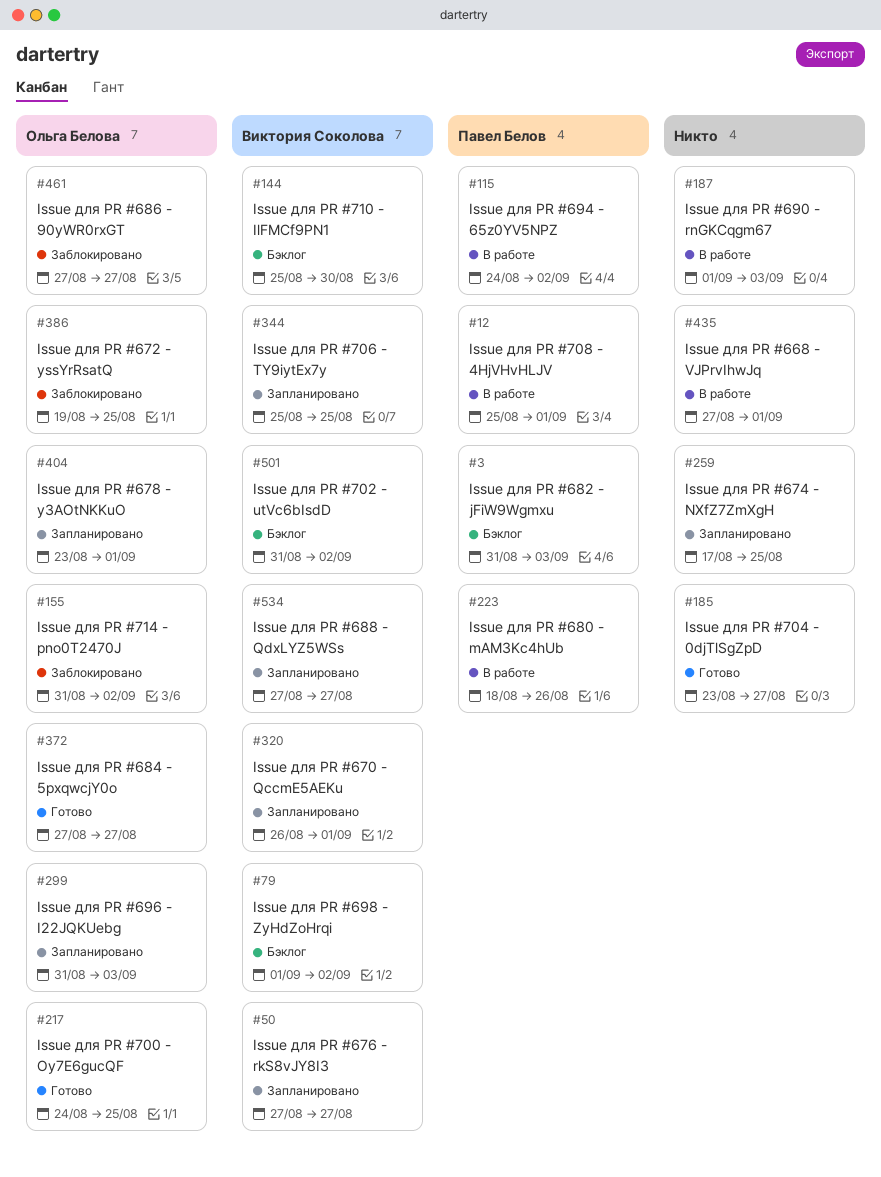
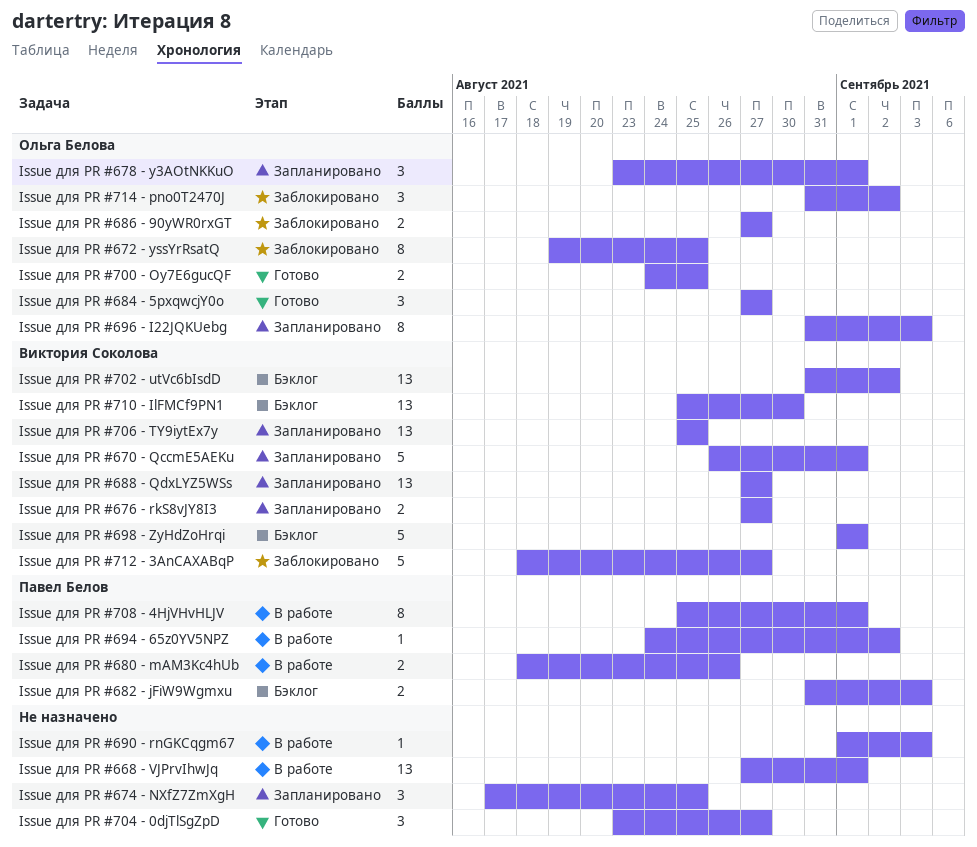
Issue для PR #698 - ZyHdZoHrqi, due: Sep 2 -> Sep 1
Issue для PR #712 - 3AnCAXABqP: none -> present

